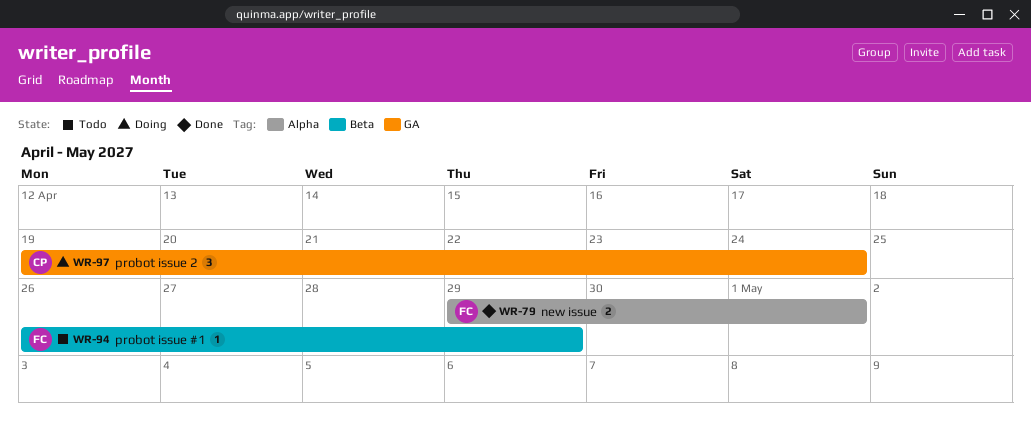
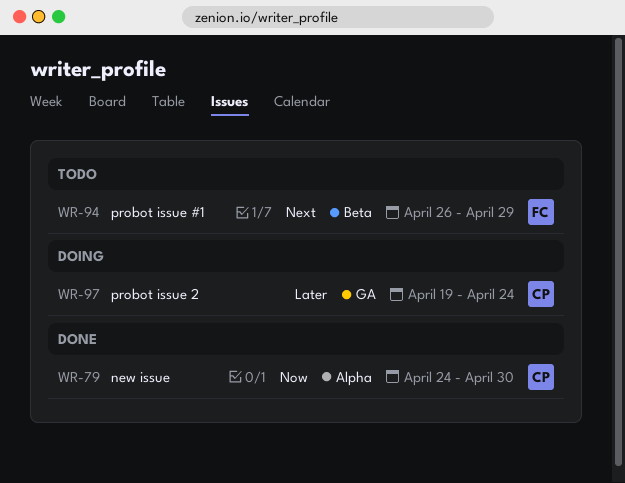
WR-79, owner: FC -> CP
WR-79, start: Apr 29 -> Apr 24
WR-79, due: May 1 -> Apr 30

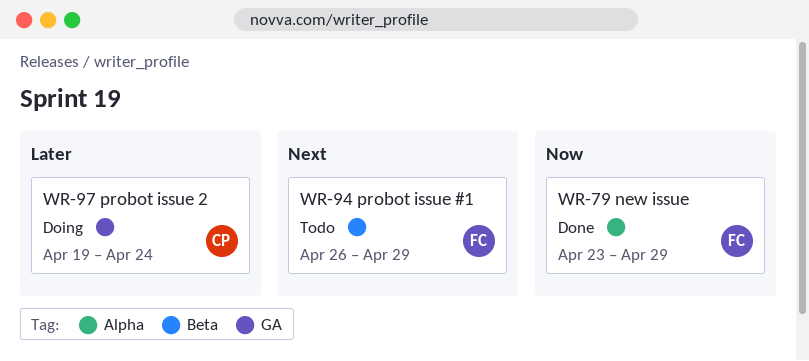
WR-79, owner: CP -> FC
WR-79, start: Apr 24 -> Apr 23
WR-79, due: Apr 30 -> Apr 29

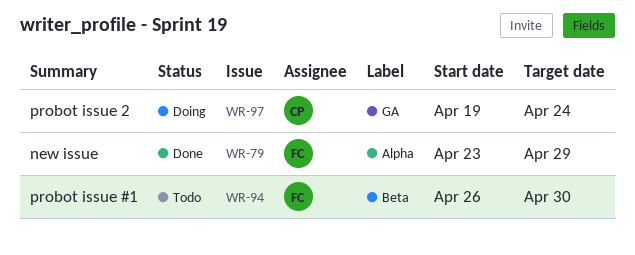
WR-94, due: Apr 29 -> Apr 30

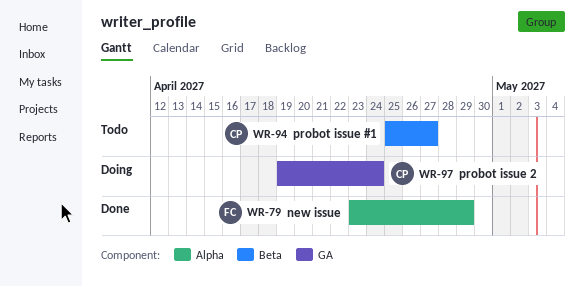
WR-94, owner: FC -> CP
WR-94, start: Apr 26 -> Apr 25
WR-94, due: Apr 30 -> Apr 27

